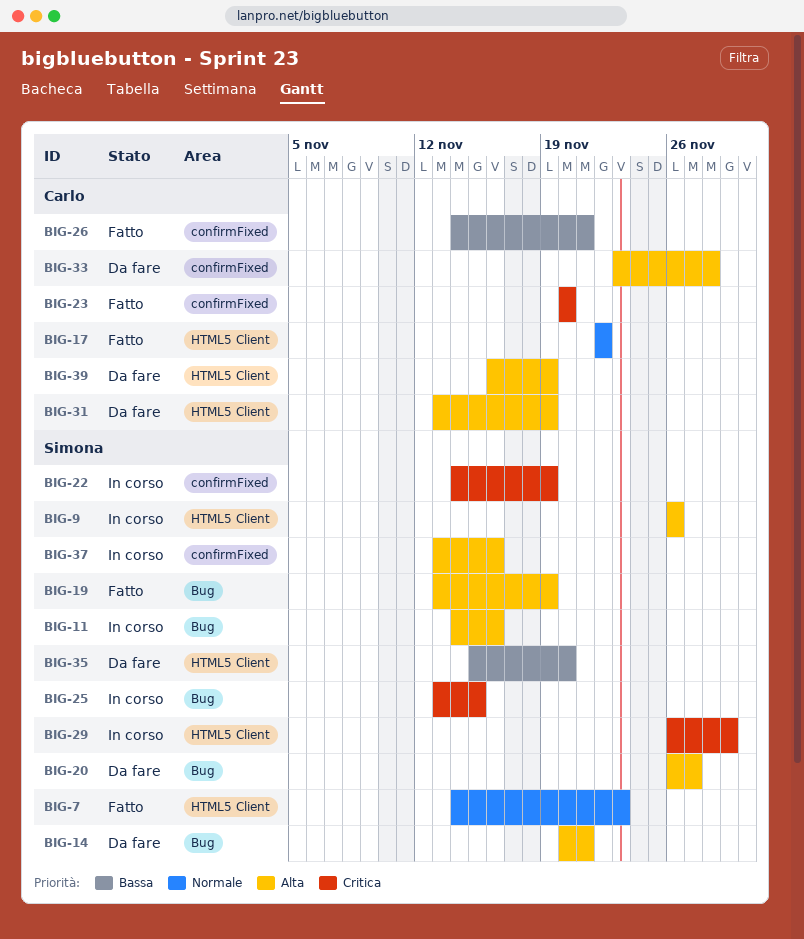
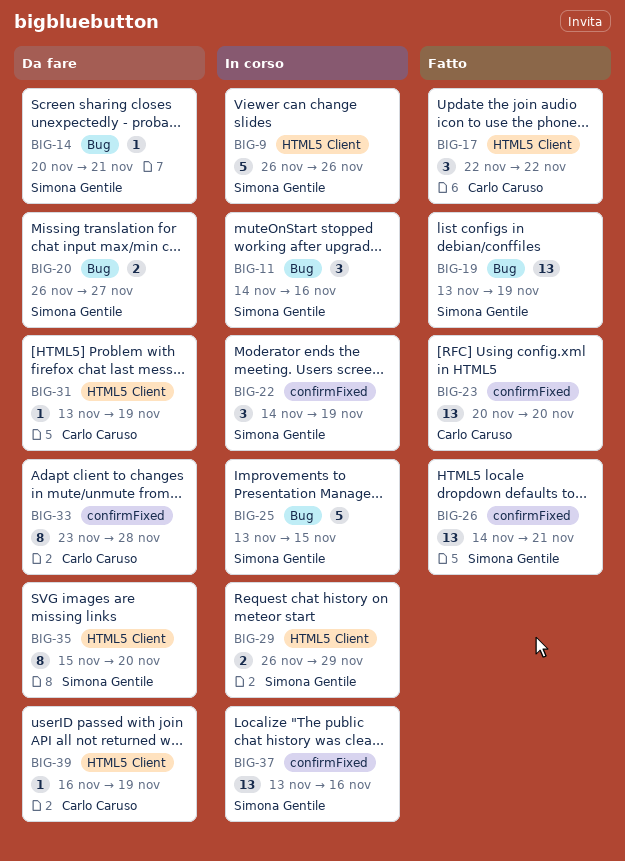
BIG-7: present -> none
BIG-26, owner: Carlo Caruso -> Simona Gentile

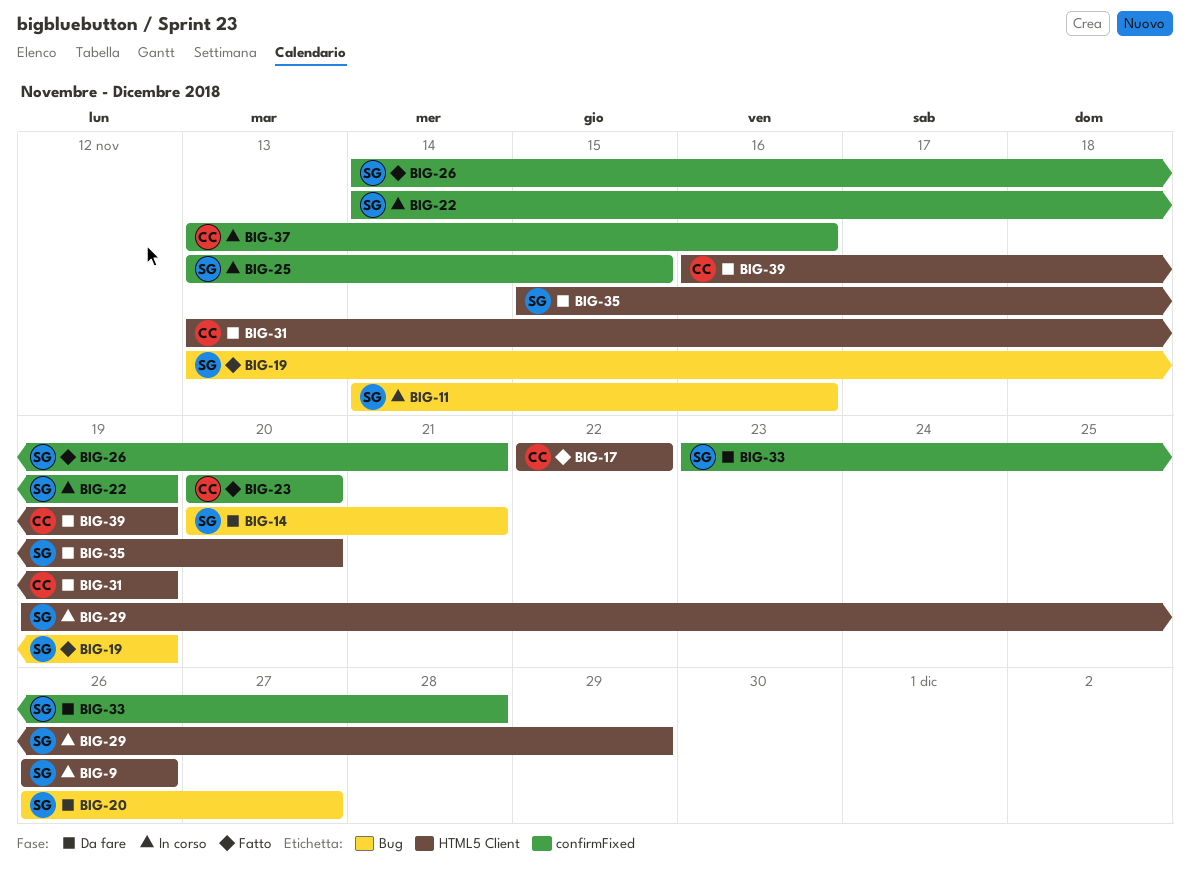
BIG-25, label: Bug -> confirmFixed
BIG-29, start: Nov 26 -> Nov 19
BIG-33, owner: Carlo Caruso -> Simona Gentile
BIG-37, owner: Simona Gentile -> Carlo Caruso

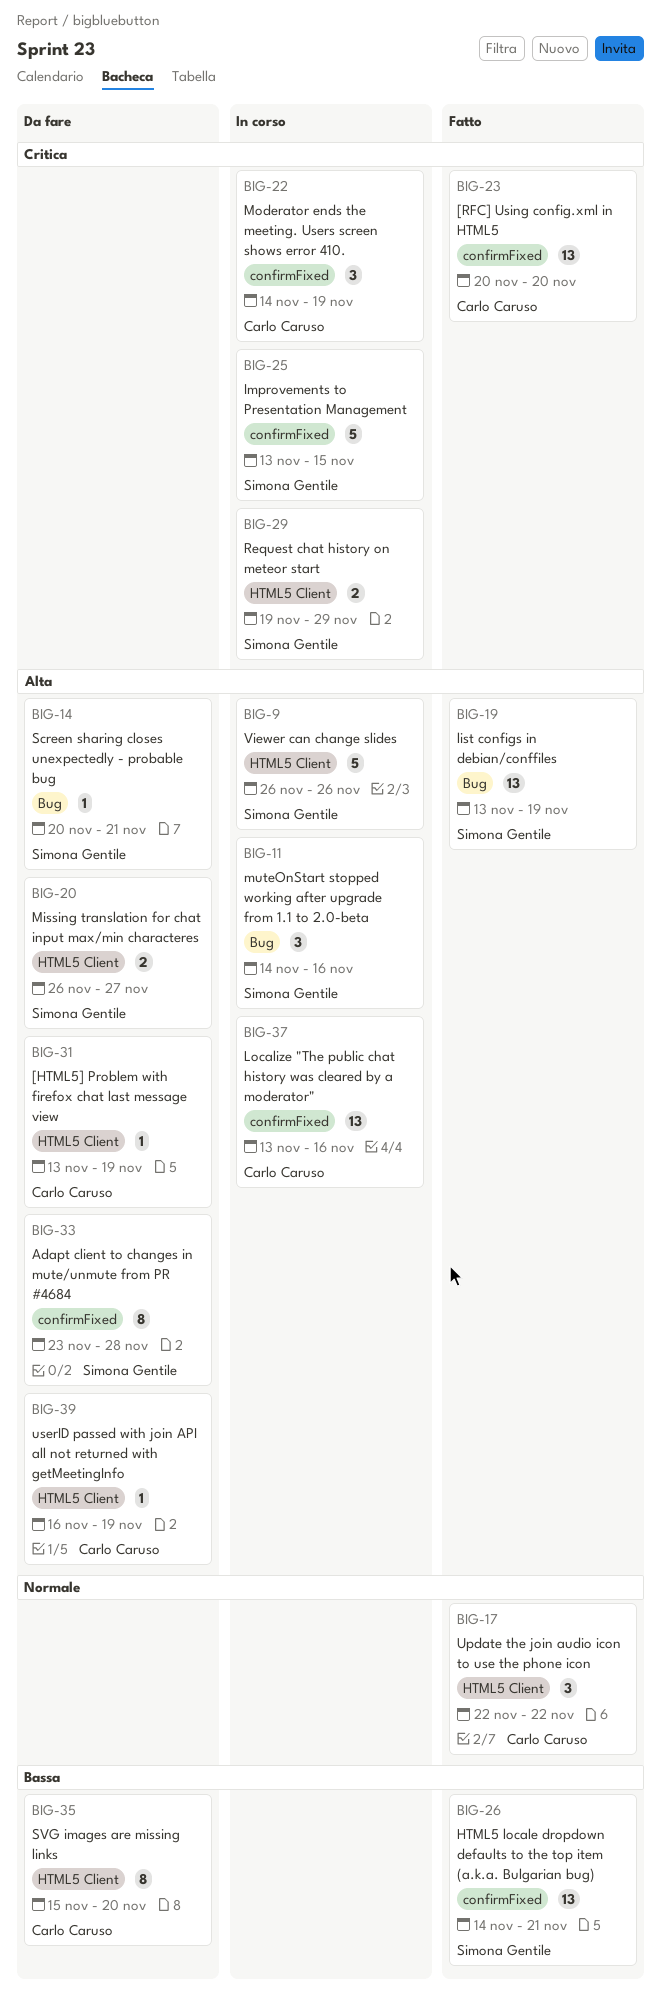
BIG-20, label: Bug -> HTML5 Client
BIG-22, owner: Simona Gentile -> Carlo Caruso
BIG-35, owner: Simona Gentile -> Carlo Caruso

